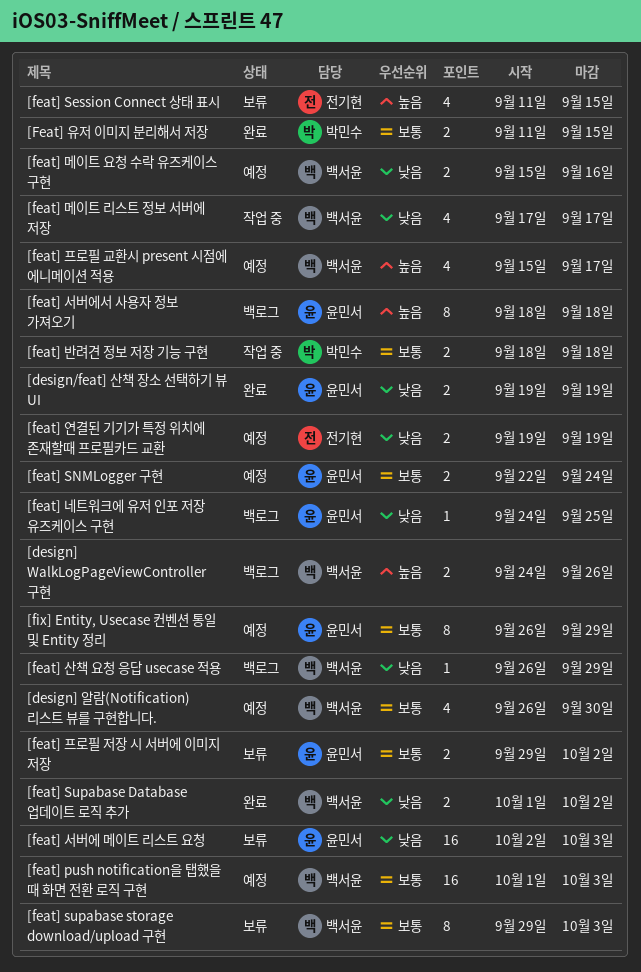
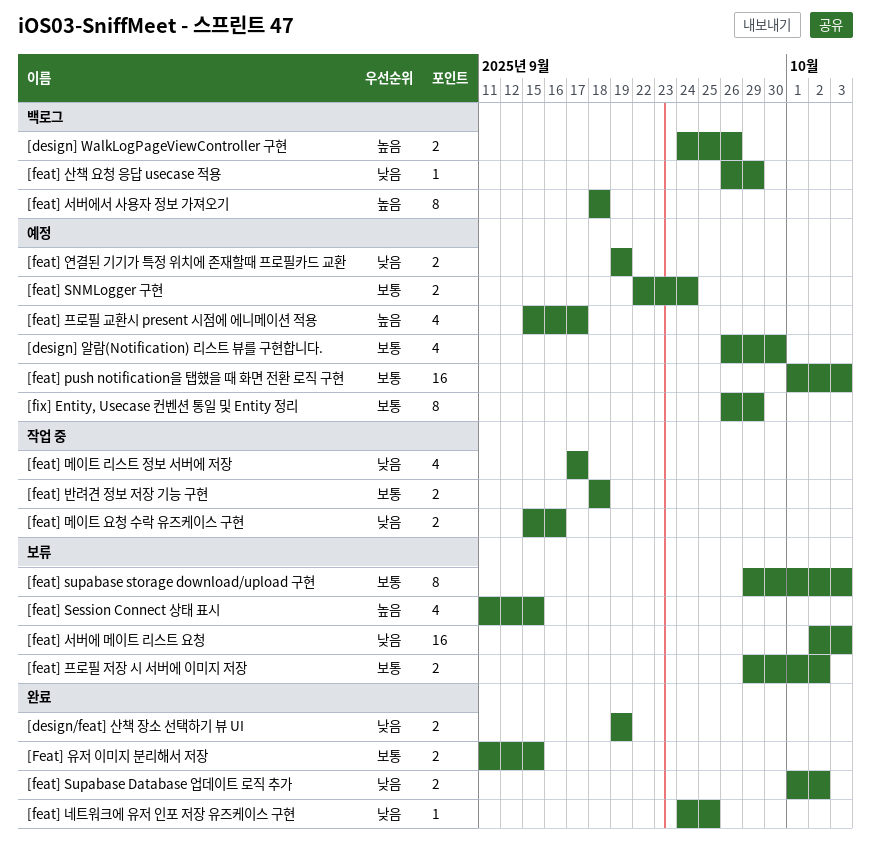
[feat] 네트워크에 유저 인포 저장 유즈케이스 구현, status: 백로그 -> 완료
[feat] 메이트 요청 수락 유즈케이스 구현, status: 예정 -> 작업 중

